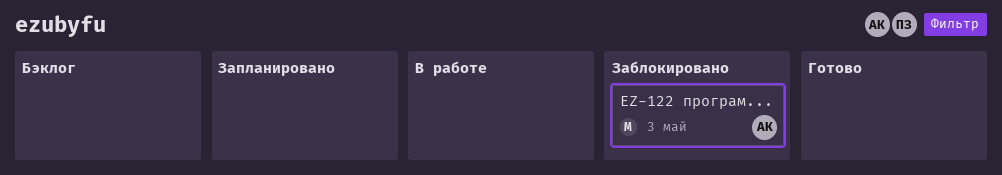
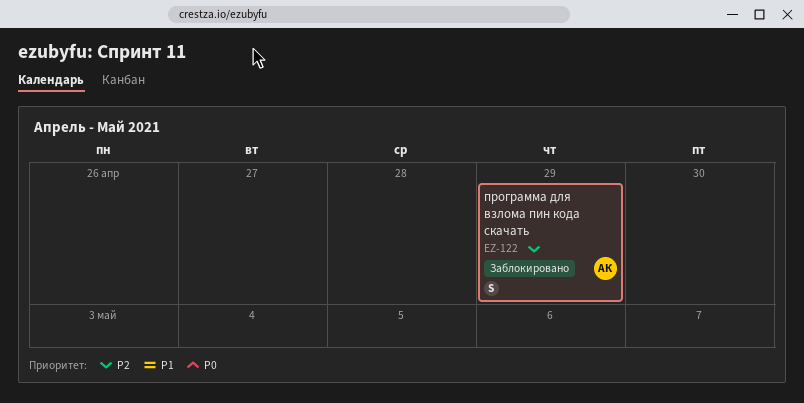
EZ-122, estimate: M -> S
EZ-122, due: May 3 -> Apr 29

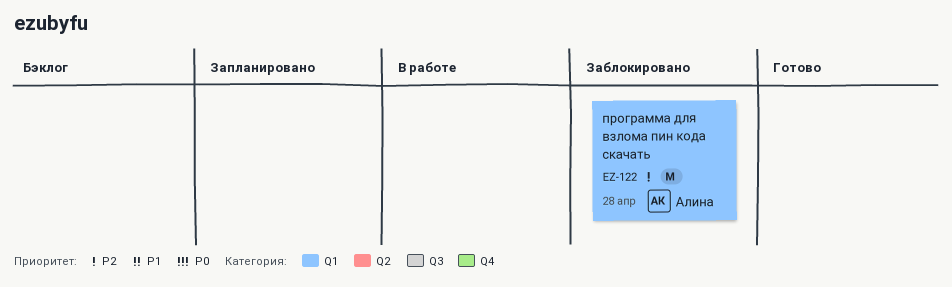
EZ-122, estimate: S -> M
EZ-122, due: Apr 29 -> Apr 28

